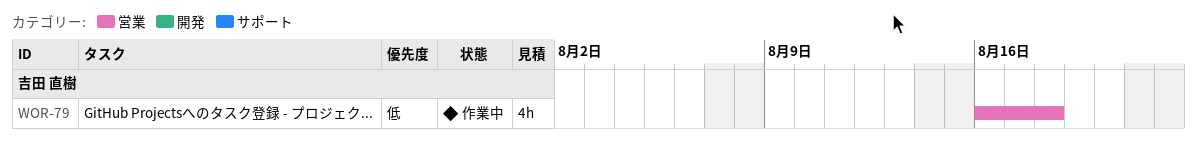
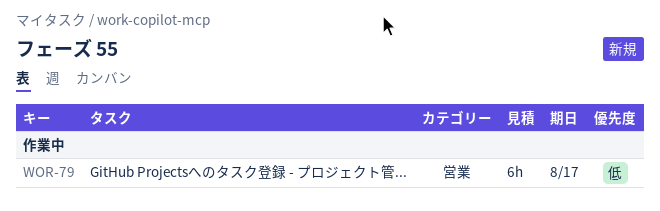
WOR-79, estimate: 4h -> 6h
WOR-79, due: Aug 18 -> Aug 17

